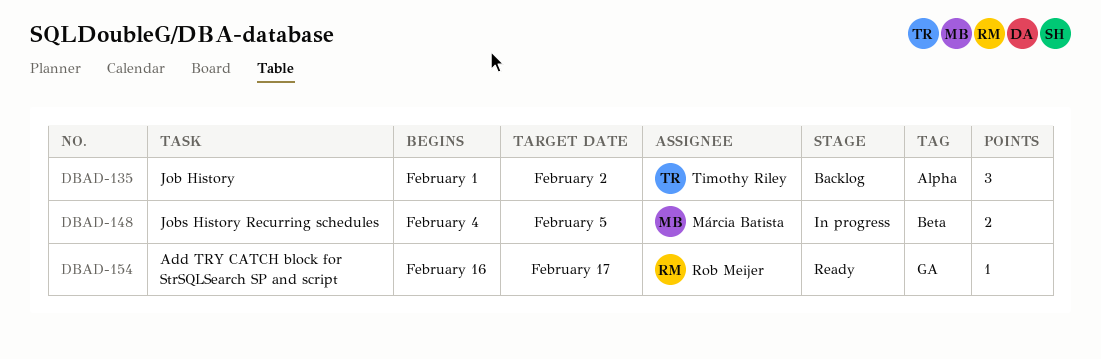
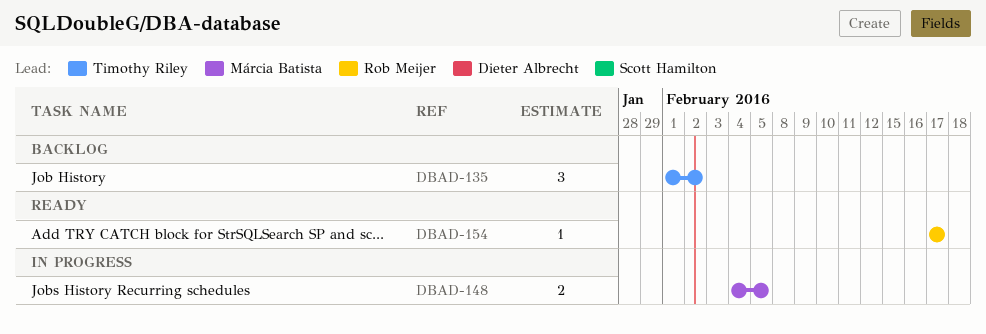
DBAD-154, start: Feb 16 -> Feb 17

